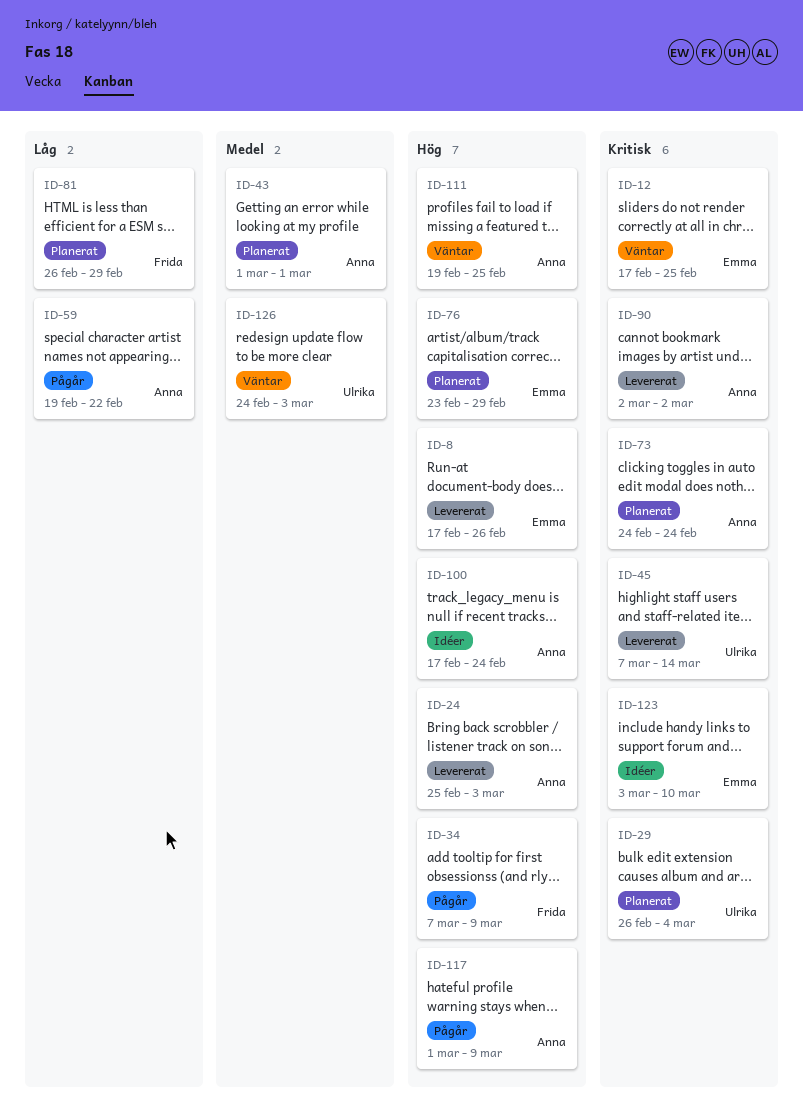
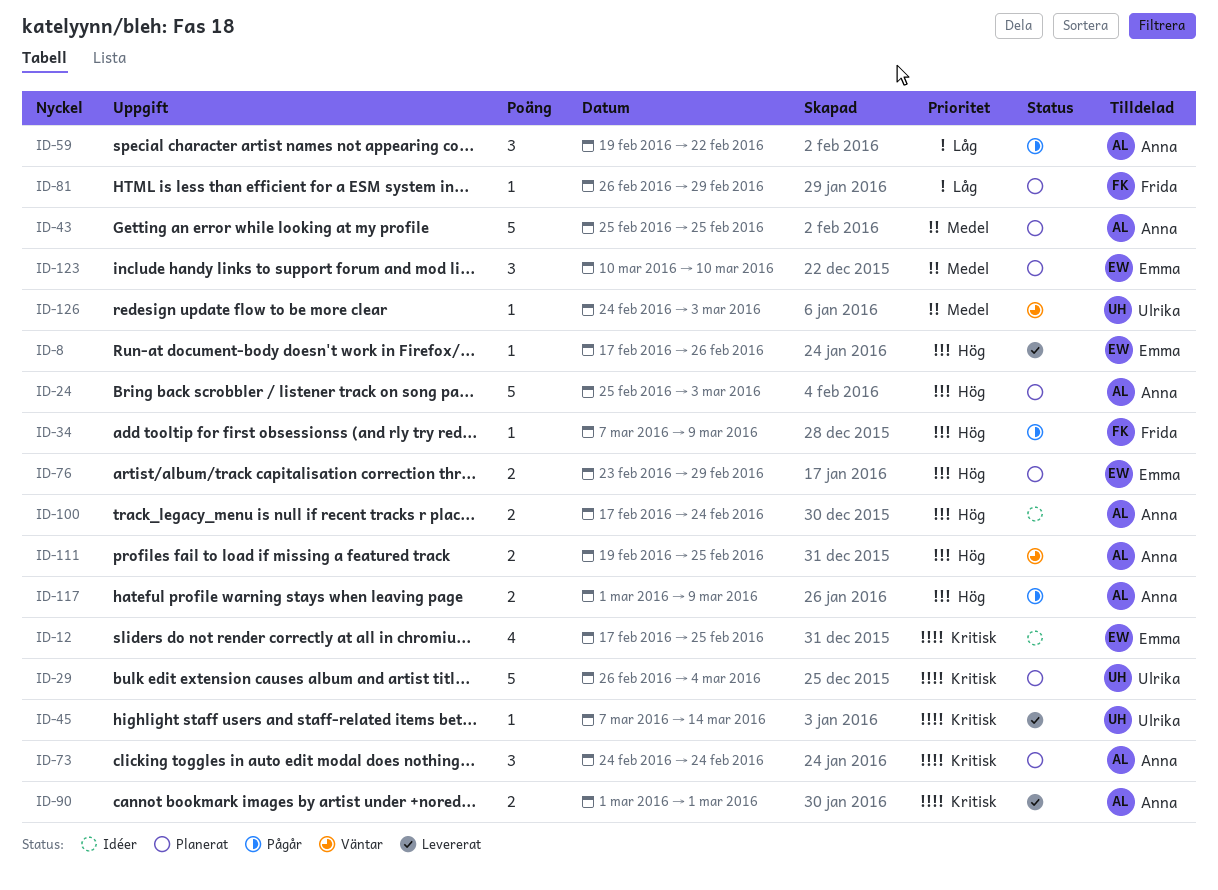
ID-12, status: Väntar -> Idéer
ID-24, status: Levererat -> Planerat
ID-43, start: Mar 1 -> Feb 25
ID-43, due: Mar 1 -> Feb 25
ID-90, start: Mar 2 -> Mar 1
ID-90, due: Mar 2 -> Mar 1
ID-123, status: Idéer -> Planerat
ID-123, priority: Kritisk -> Medel
ID-123, start: Mar 3 -> Mar 10

